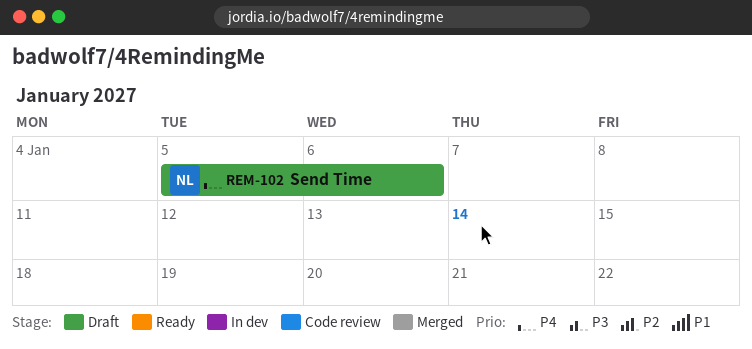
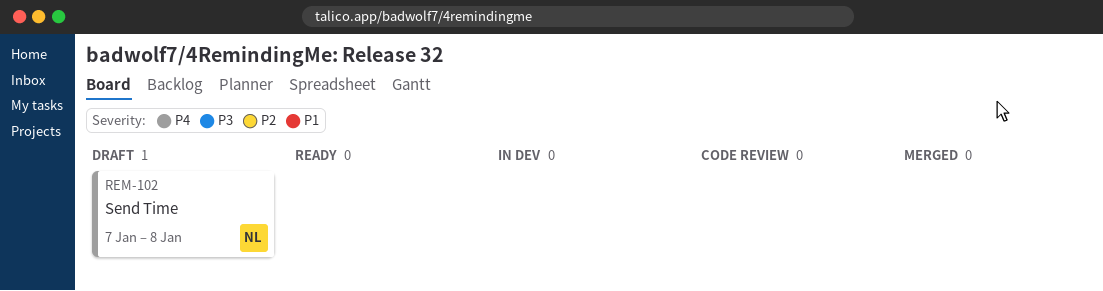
REM-102, start: Jan 5 -> Jan 7
REM-102, due: Jan 6 -> Jan 8

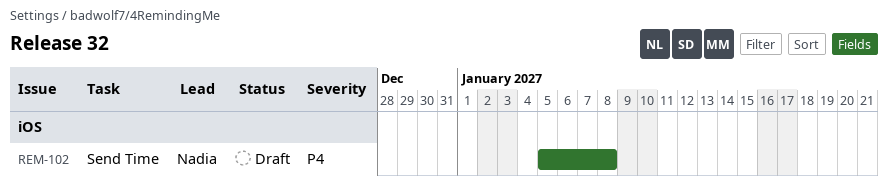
REM-102, start: Jan 7 -> Jan 5

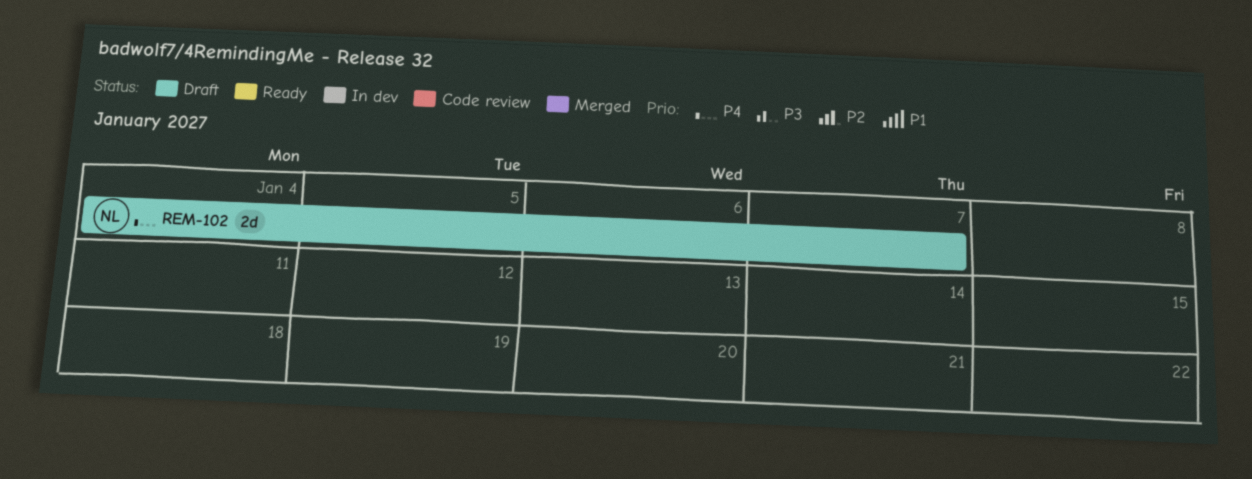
REM-102, start: Jan 5 -> Jan 4
REM-102, due: Jan 8 -> Jan 7

